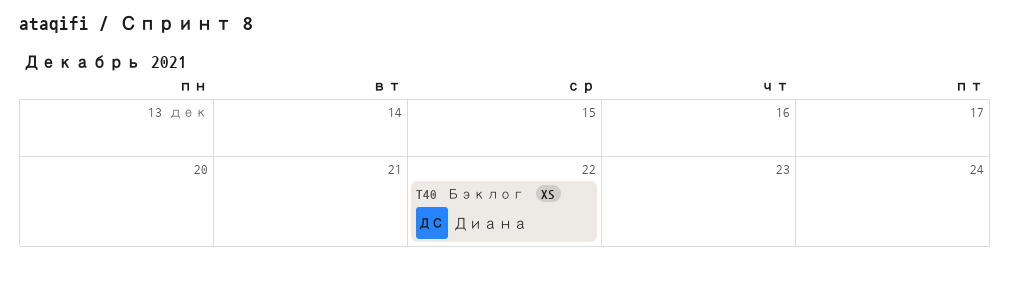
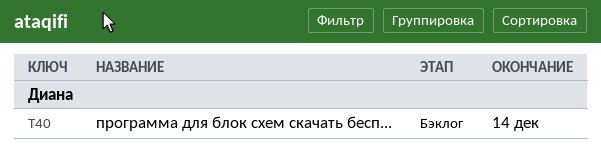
T40, due: Dec 22 -> Dec 14

